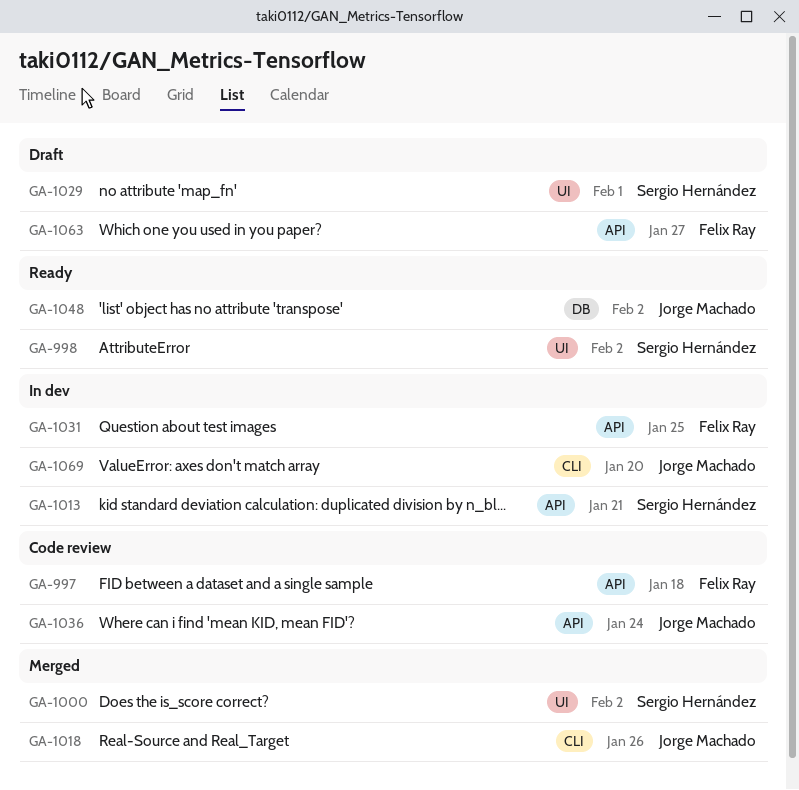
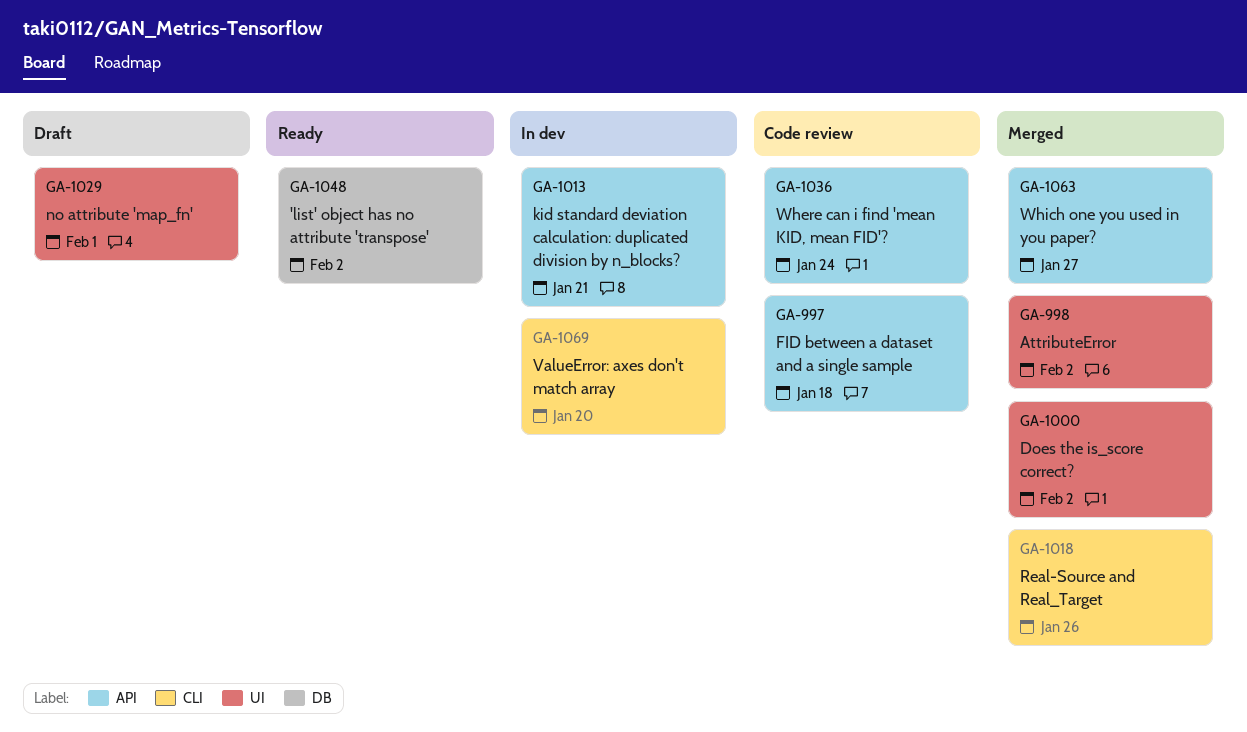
GA-998, status: Ready -> Merged
GA-1031: present -> none
GA-1063, status: Draft -> Merged

